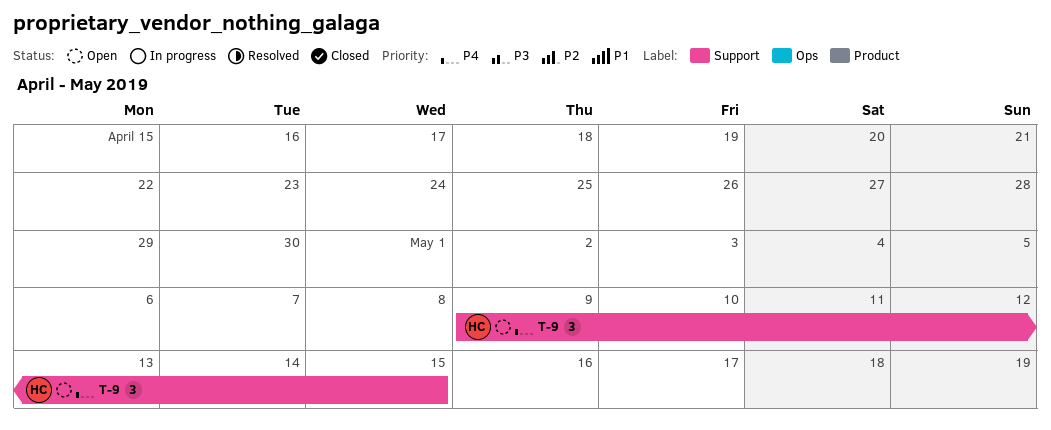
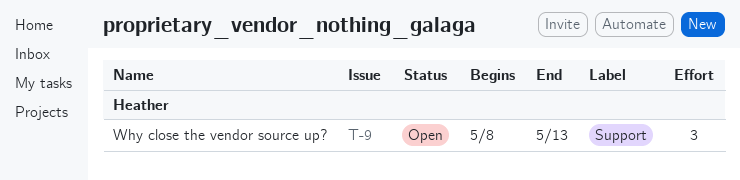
T-9, start: May 9 -> May 8
T-9, due: May 15 -> May 13

